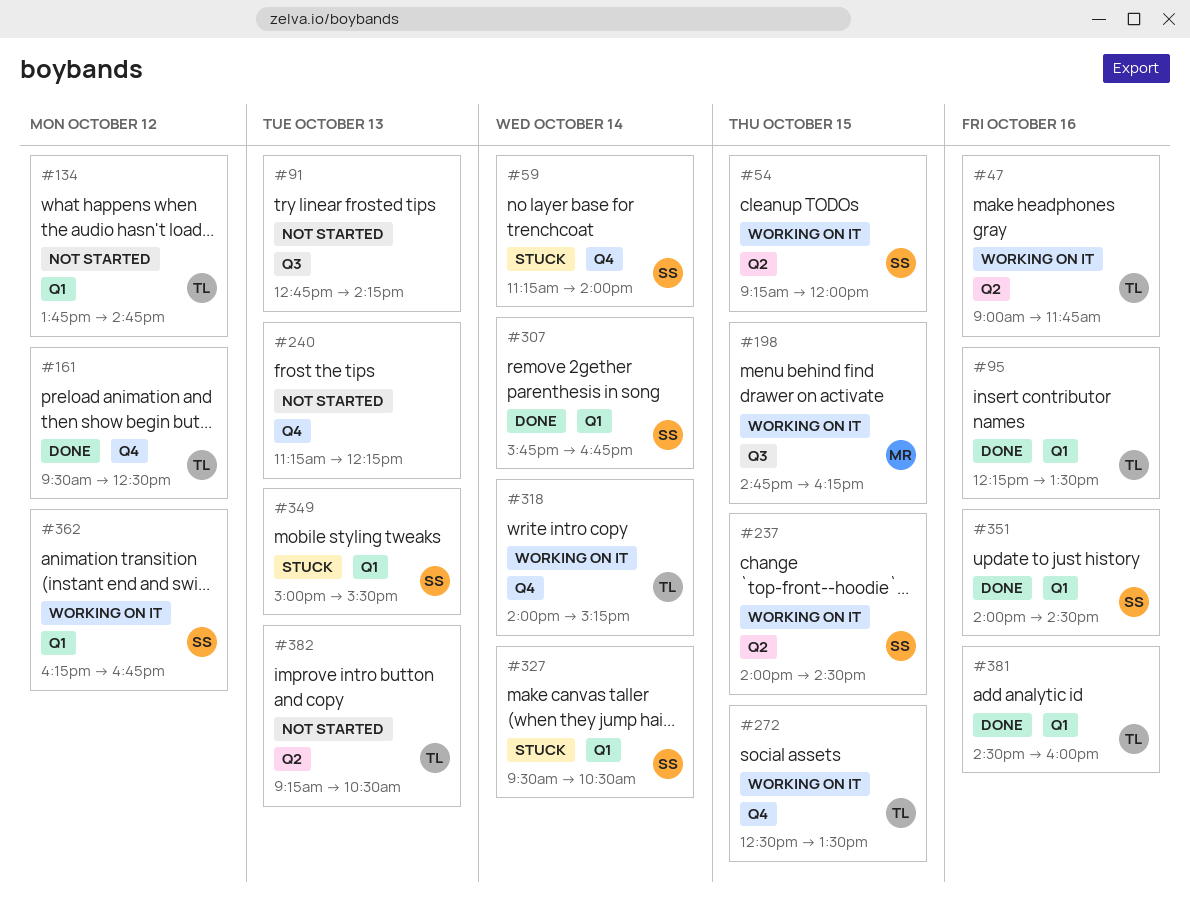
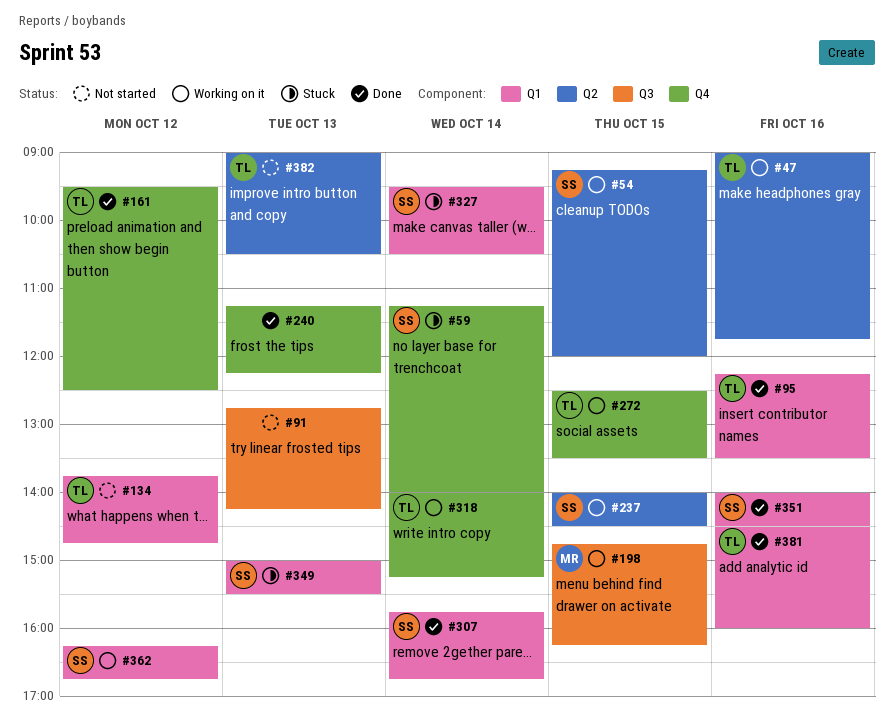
#240, status: Not started -> Done
#382, begins: 09:15 -> 09:00

